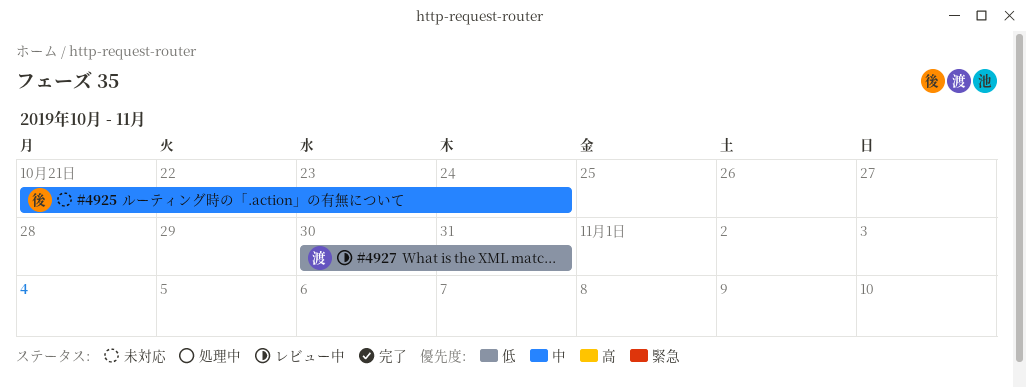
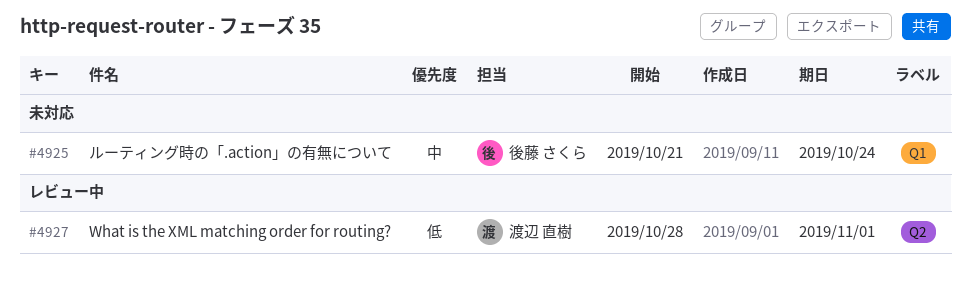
#4927, start: Oct 30 -> Oct 28
#4927, due: Oct 31 -> Nov 1

